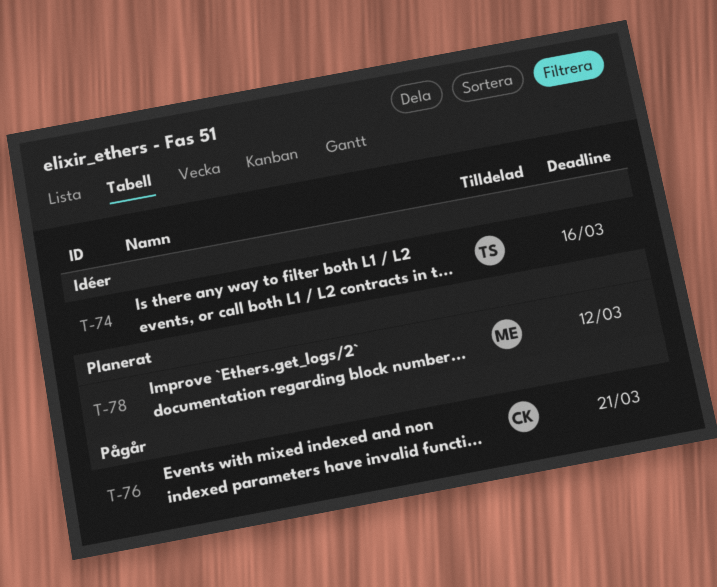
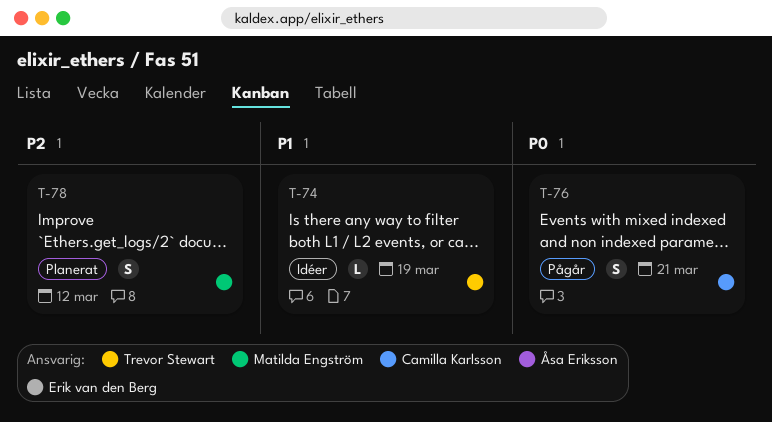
T-74, due: Mar 16 -> Mar 19

